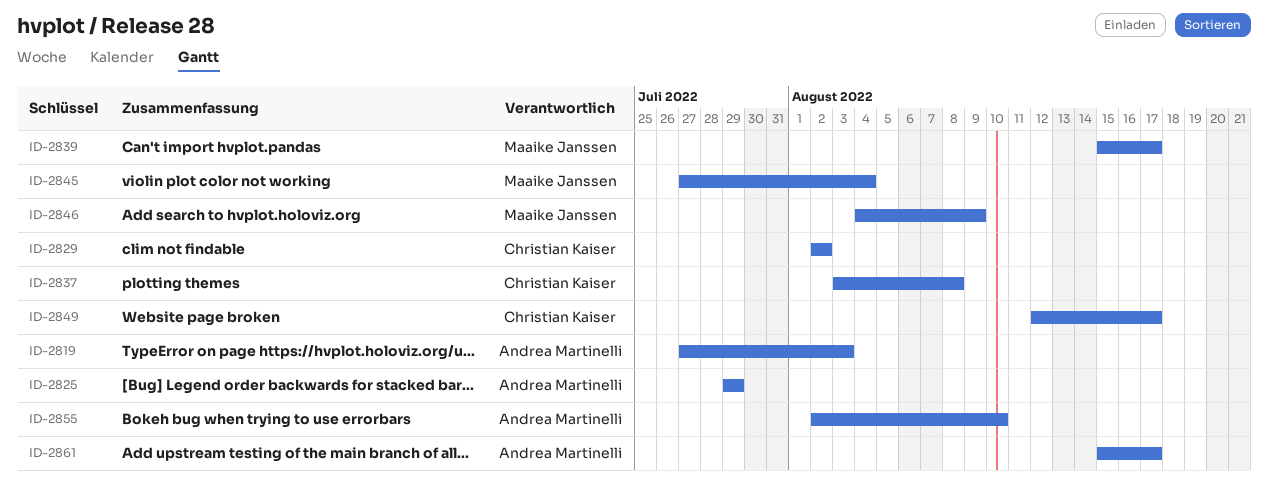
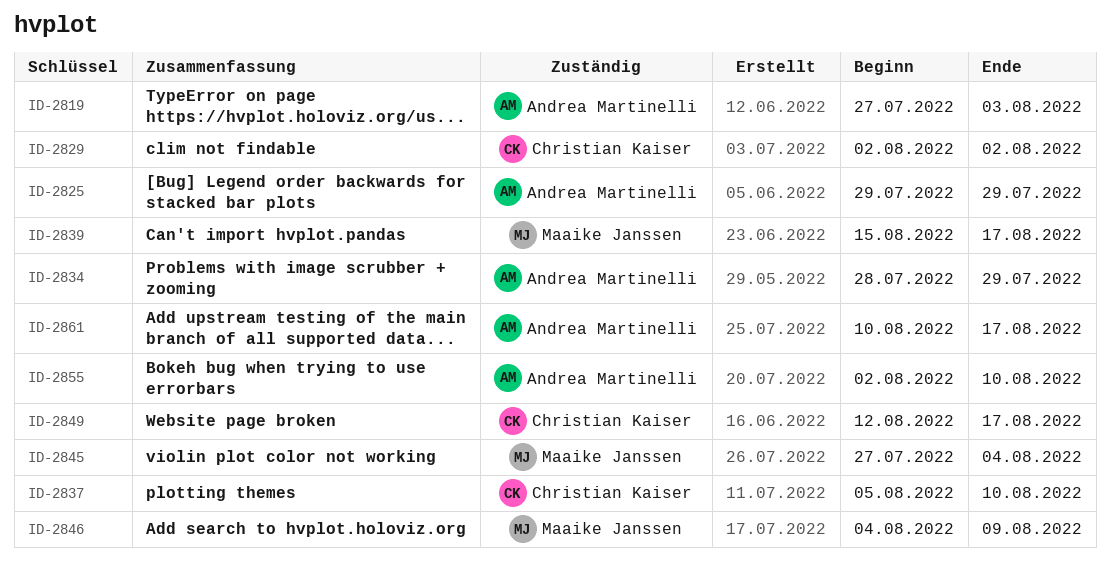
ID-2834: none -> present
ID-2837, start: Aug 3 -> Aug 5
ID-2837, due: Aug 8 -> Aug 10
ID-2861, start: Aug 15 -> Aug 10

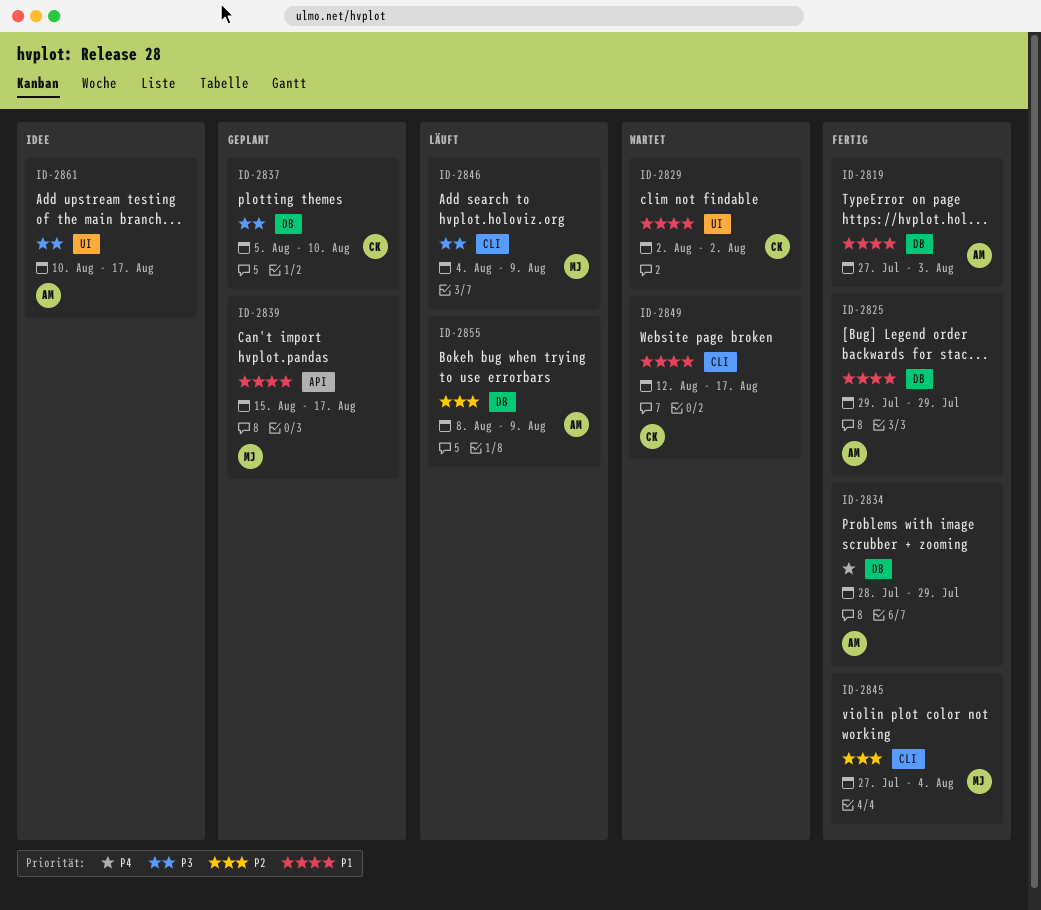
ID-2855, start: Aug 2 -> Aug 8
ID-2855, due: Aug 10 -> Aug 9

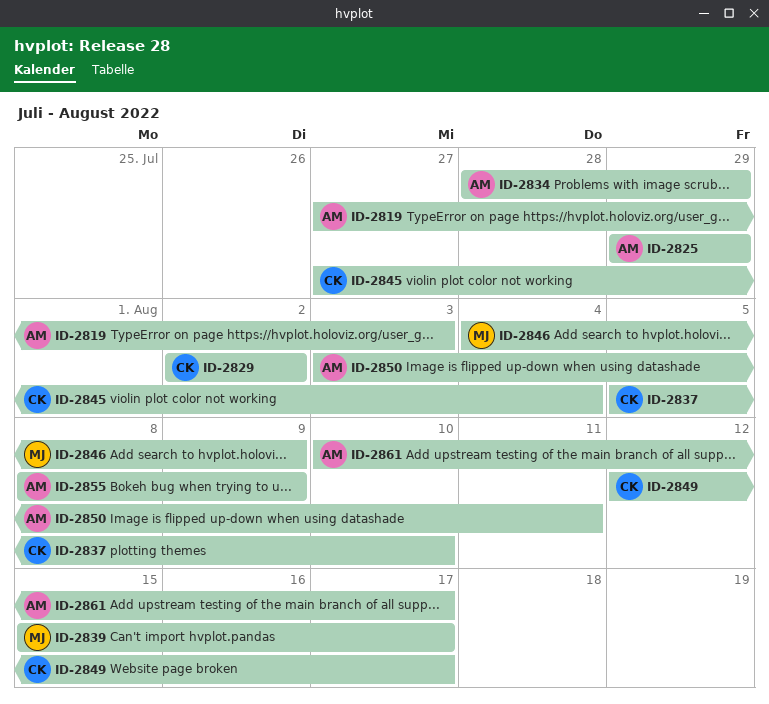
ID-2845, owner: MJ -> CK
ID-2850: none -> present

